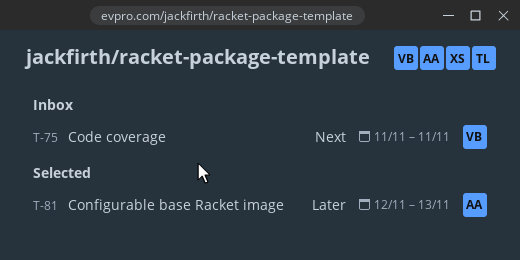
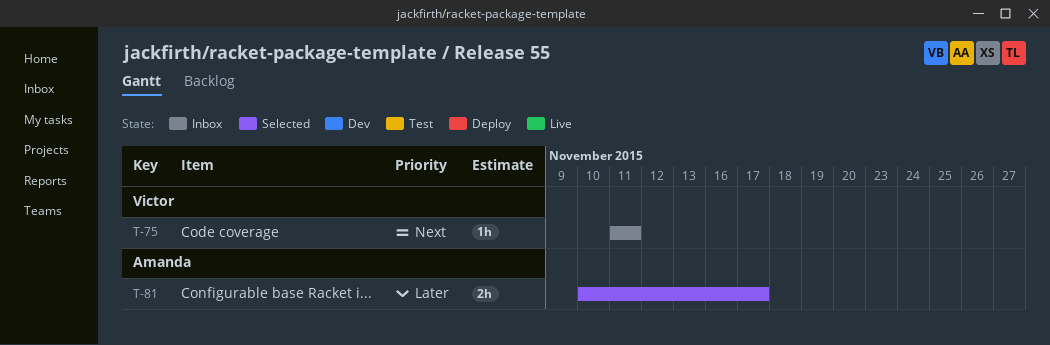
T-81, start: Nov 12 -> Nov 10
T-81, due: Nov 13 -> Nov 17

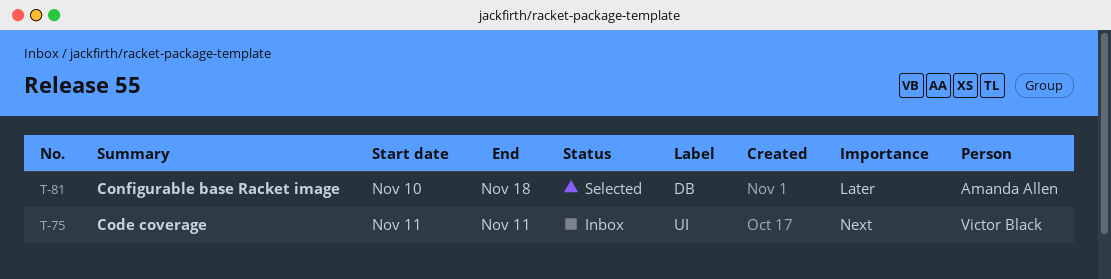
T-81, due: Nov 17 -> Nov 18

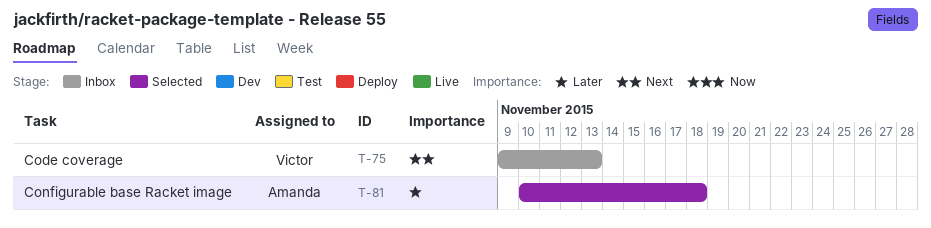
T-75, start: Nov 11 -> Nov 9
T-75, due: Nov 11 -> Nov 13

